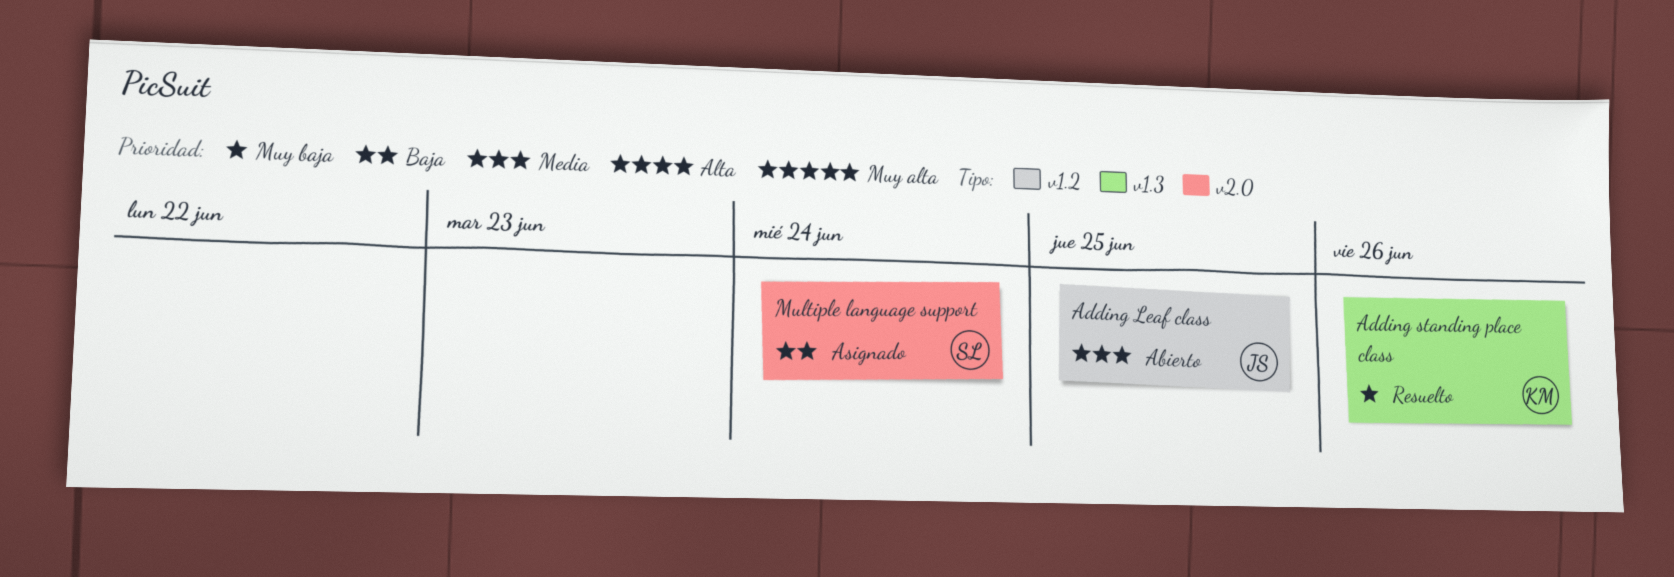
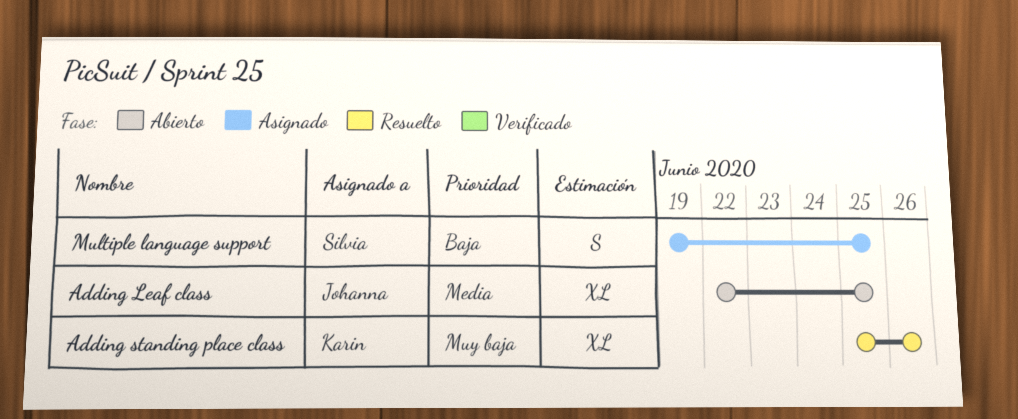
Multiple language support, due: Jun 24 -> Jun 25

